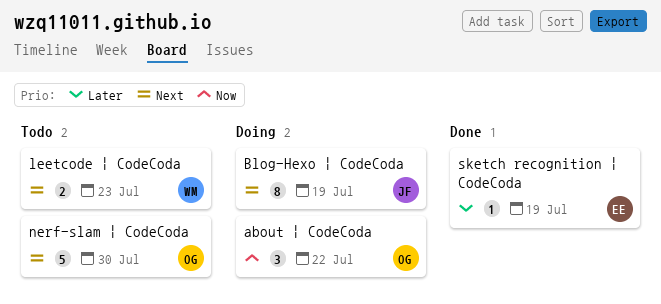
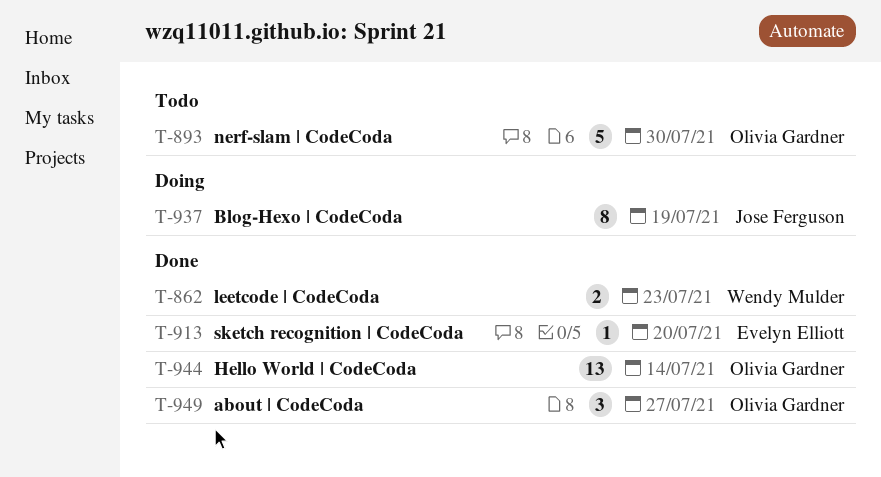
about | CodeCoda, status: Doing -> Done
about | CodeCoda, due: Jul 22 -> Jul 27
Hello World | CodeCoda: none -> present
leetcode | CodeCoda, status: Todo -> Done
sketch recognition | CodeCoda, due: Jul 19 -> Jul 20

